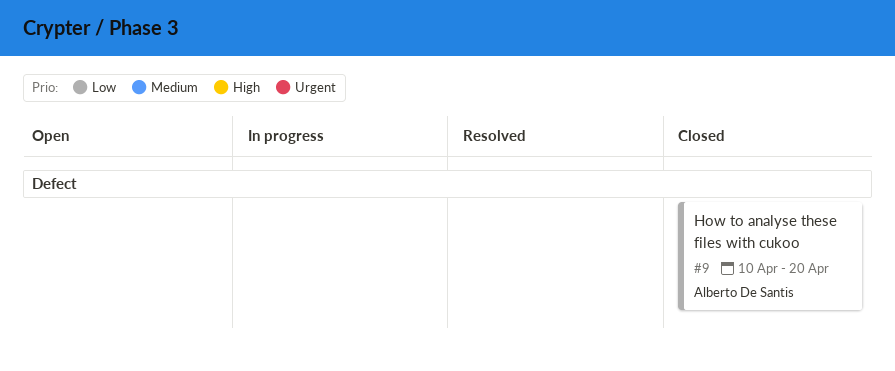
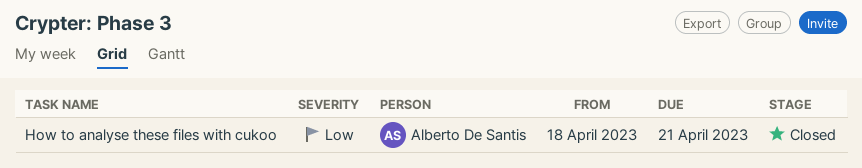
How to analyse these files with cukoo, start: Apr 10 -> Apr 18
How to analyse these files with cukoo, due: Apr 20 -> Apr 21

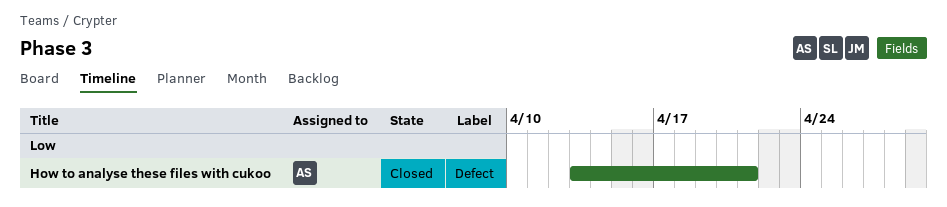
How to analyse these files with cukoo, start: Apr 18 -> Apr 13

